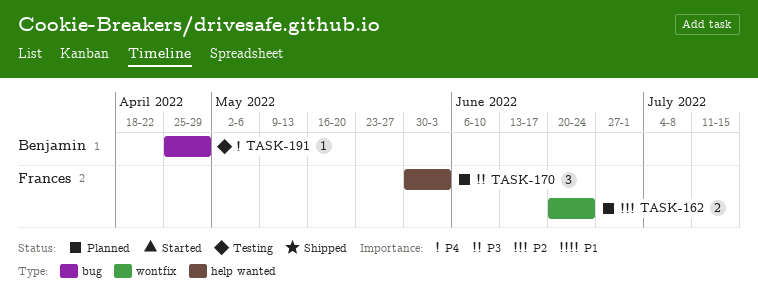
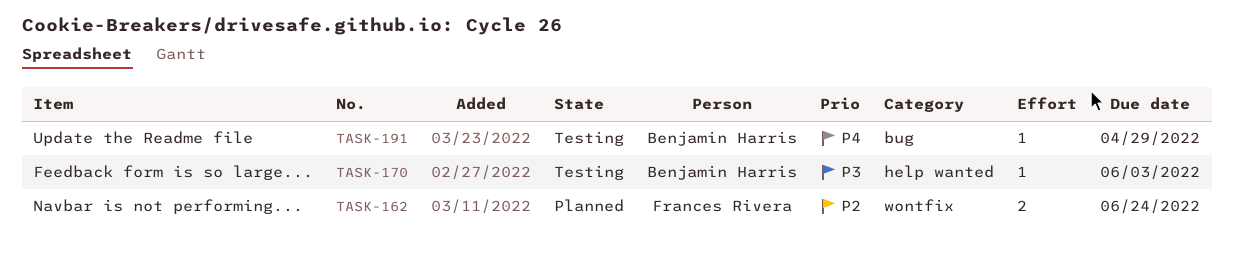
TASK-170, status: Planned -> Testing
TASK-170, owner: Frances Rivera -> Benjamin Harris
TASK-170, estimate: 3 -> 1

